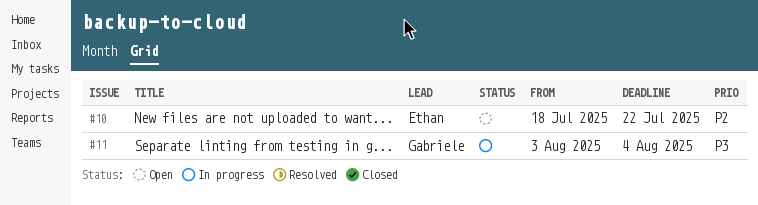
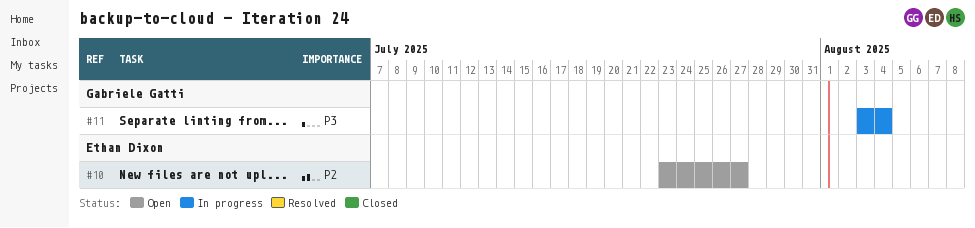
#10, start: Jul 18 -> Jul 23
#10, due: Jul 22 -> Jul 27

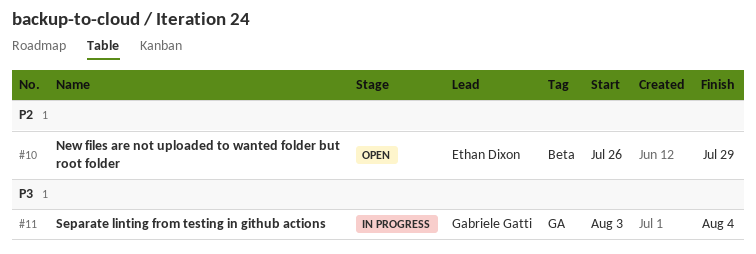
#10, start: Jul 23 -> Jul 26
#10, due: Jul 27 -> Jul 29

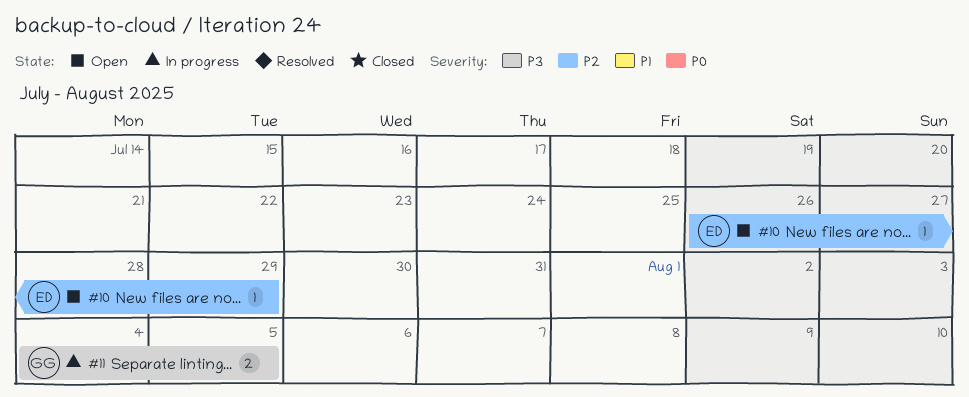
#11, start: Aug 3 -> Aug 4
#11, due: Aug 4 -> Aug 5

